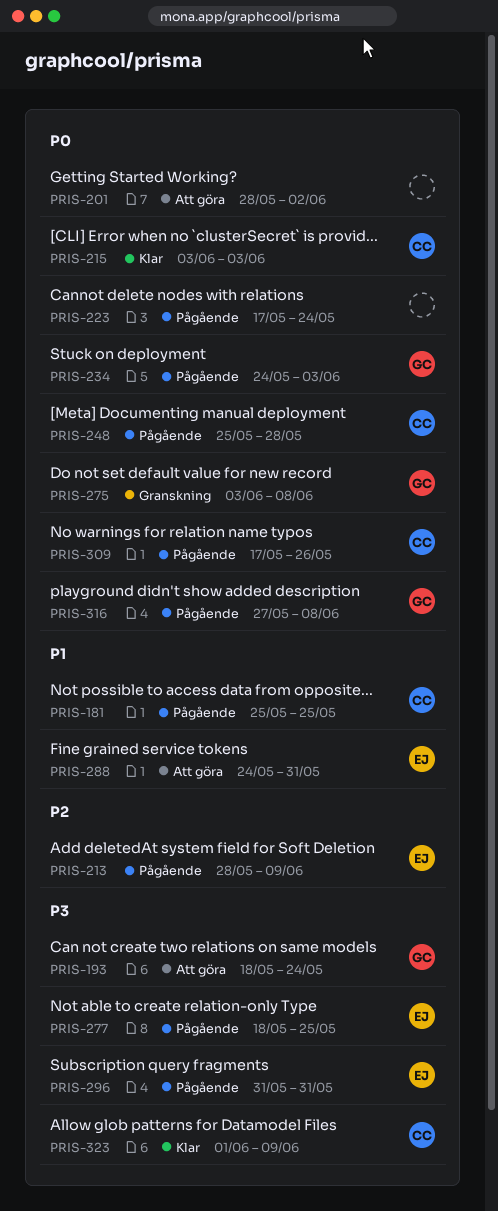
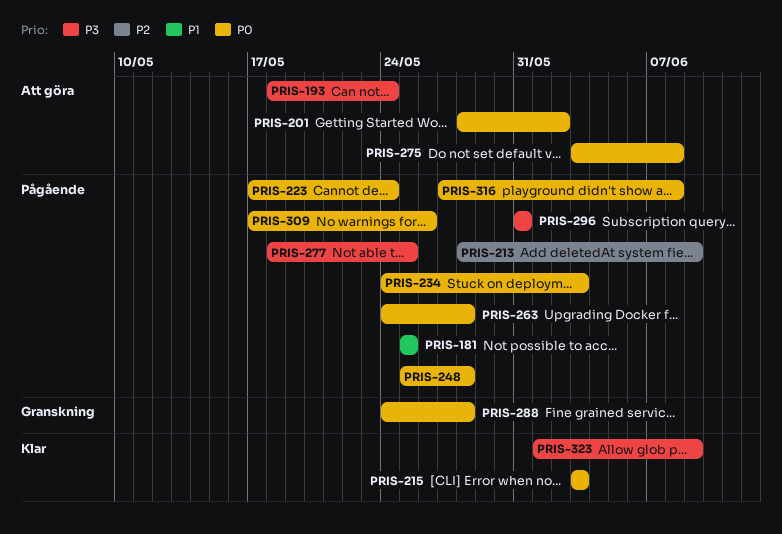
PRIS-263: none -> present
PRIS-275, status: Granskning -> Att göra
PRIS-288, status: Att göra -> Granskning
PRIS-288, priority: P1 -> P0
PRIS-288, due: May 31 -> May 28

